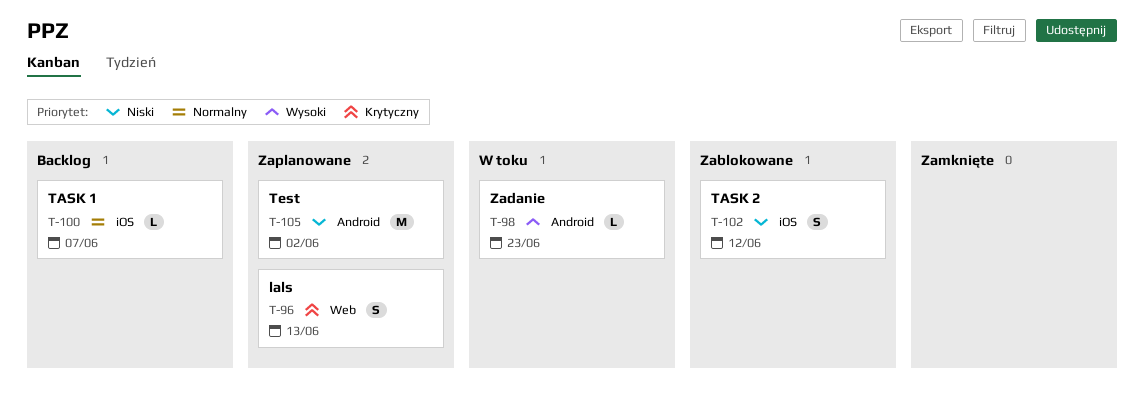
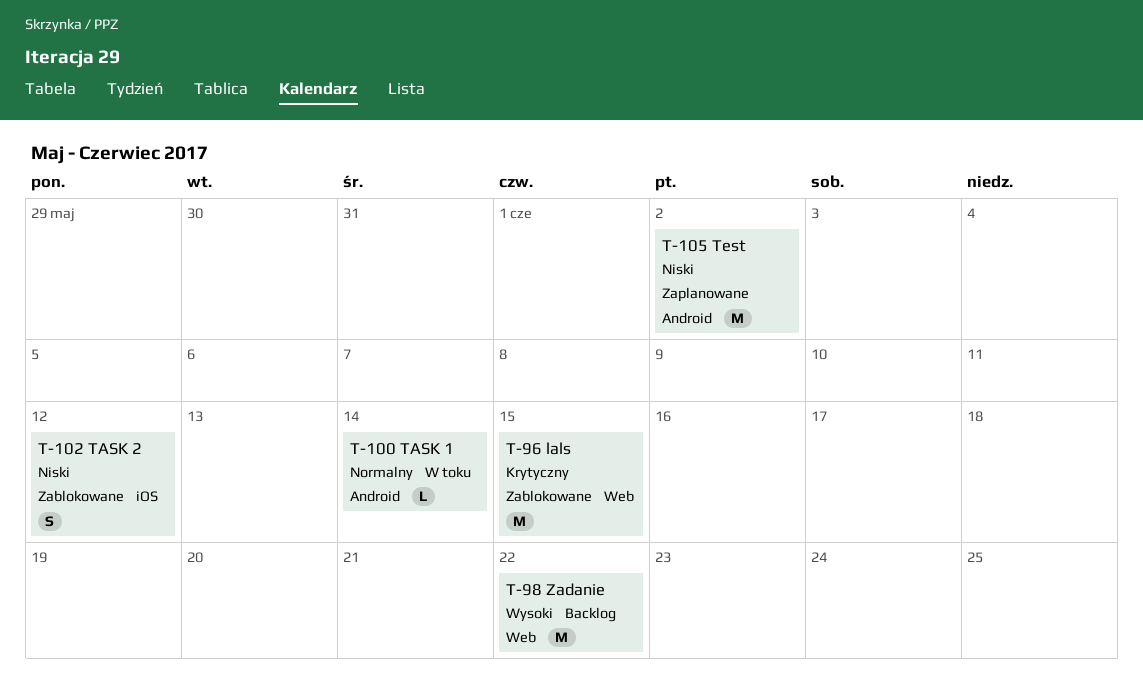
T-96, status: Zaplanowane -> Zablokowane
T-96, estimate: S -> M
T-96, due: Jun 13 -> Jun 15
T-98, status: W toku -> Backlog
T-98, label: Android -> Web
T-98, estimate: L -> M
T-98, due: Jun 23 -> Jun 22
T-100, status: Backlog -> W toku
T-100, label: iOS -> Android
T-100, due: Jun 7 -> Jun 14

